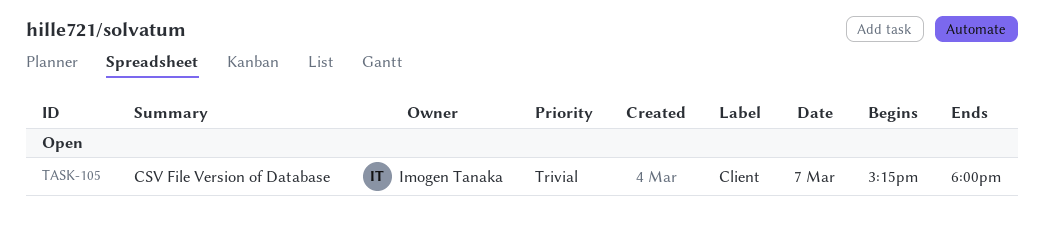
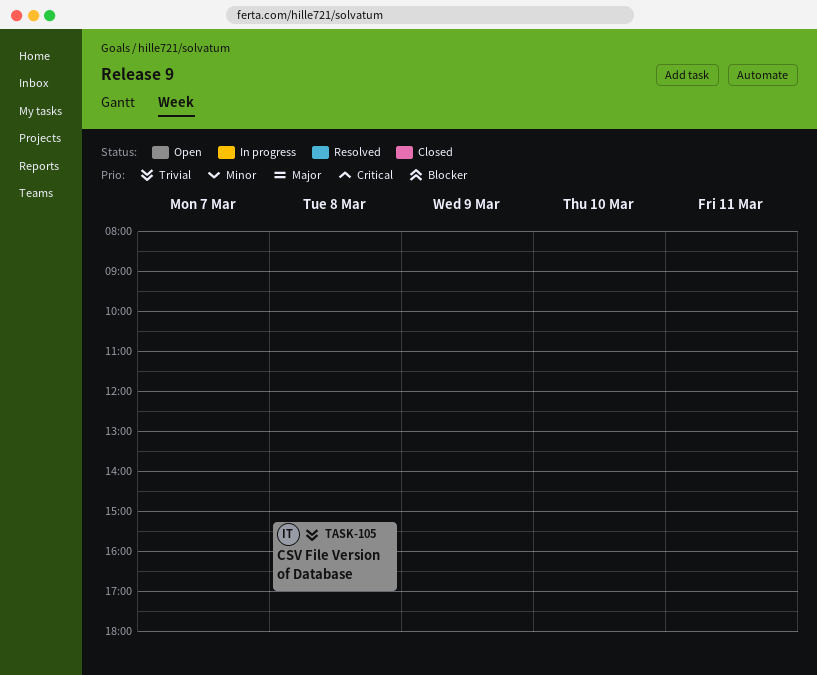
TASK-105, day: Mar 7 -> Mar 8
TASK-105, ends: 18:00 -> 17:00

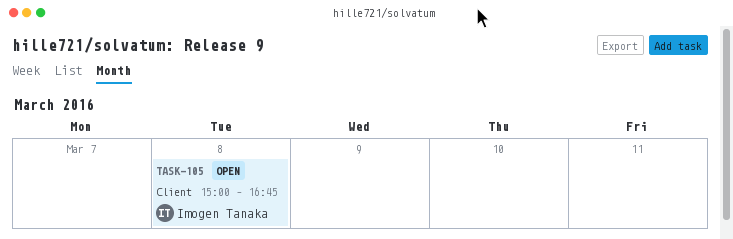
TASK-105, begins: 15:15 -> 15:00
TASK-105, ends: 17:00 -> 16:45

